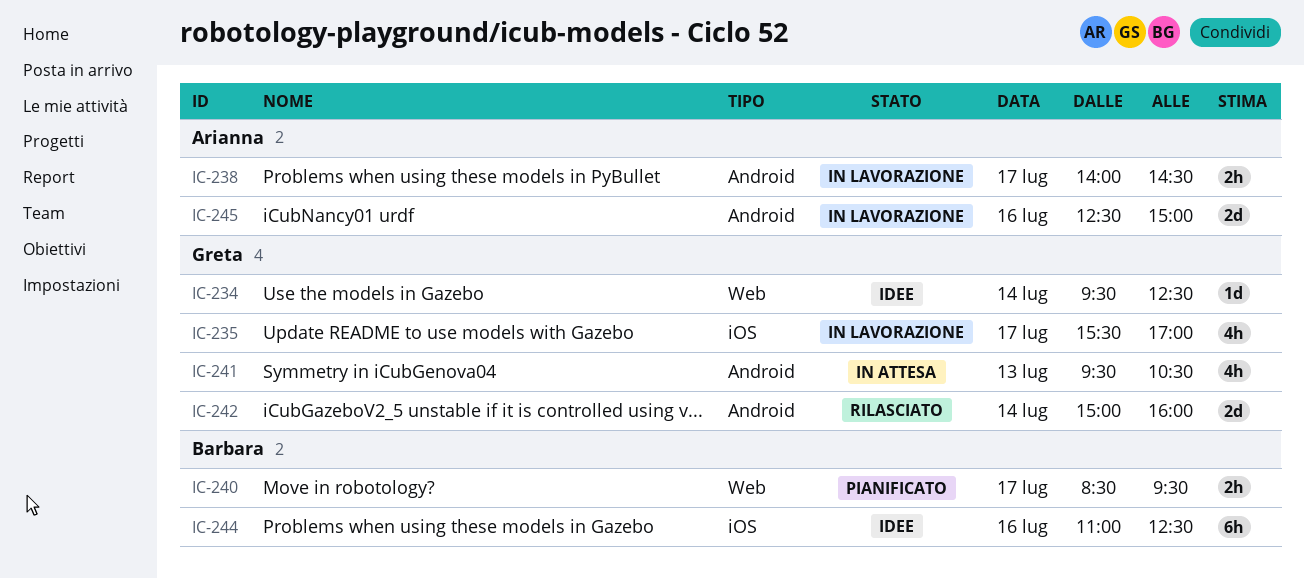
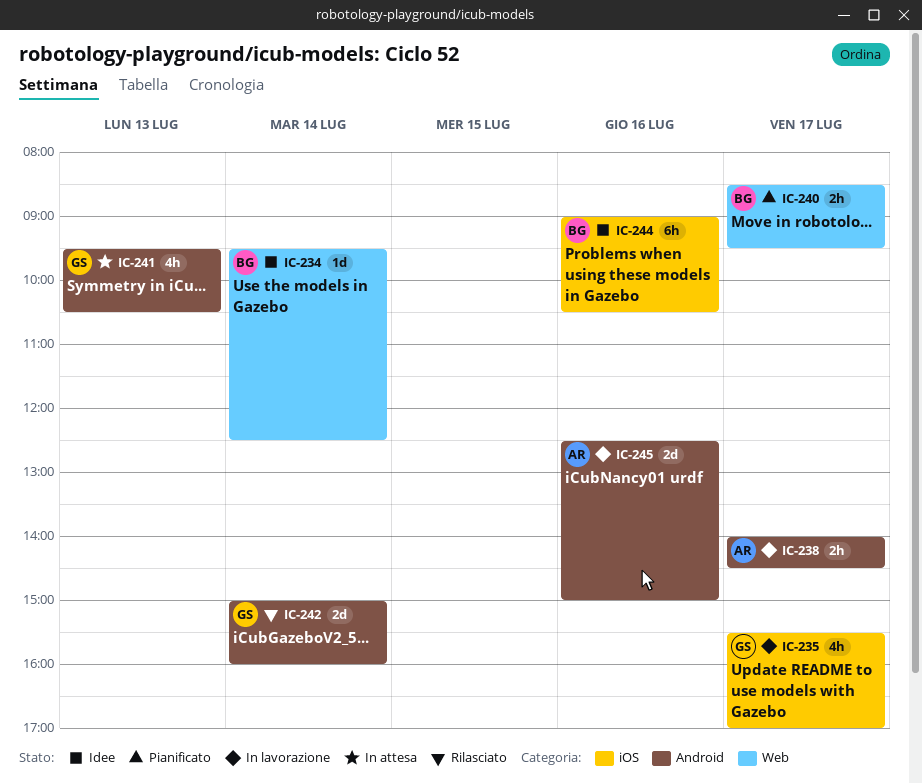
IC-234, owner: Greta -> Barbara
IC-244, begins: 11:00 -> 09:00
IC-244, ends: 12:30 -> 10:30

